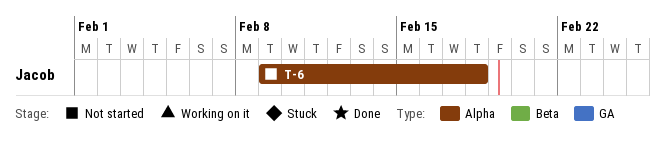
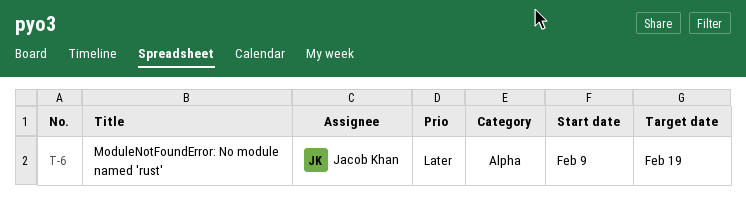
T-6, due: Feb 18 -> Feb 19

